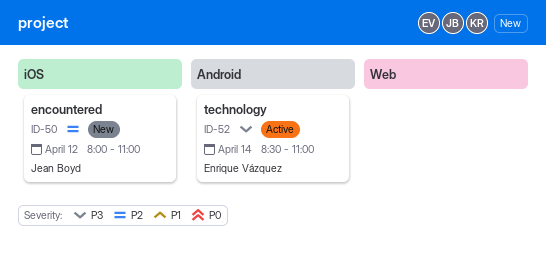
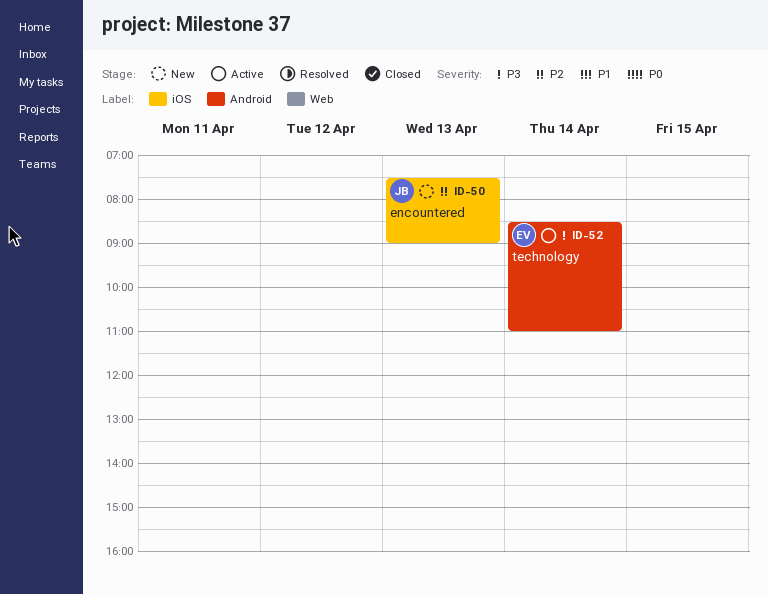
ID-50, day: Apr 12 -> Apr 13
ID-50, begins: 08:00 -> 07:30
ID-50, ends: 11:00 -> 09:00

